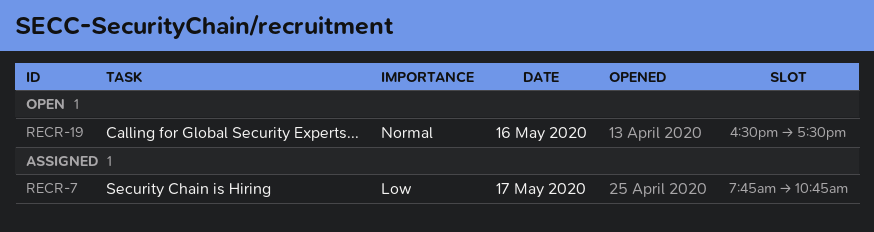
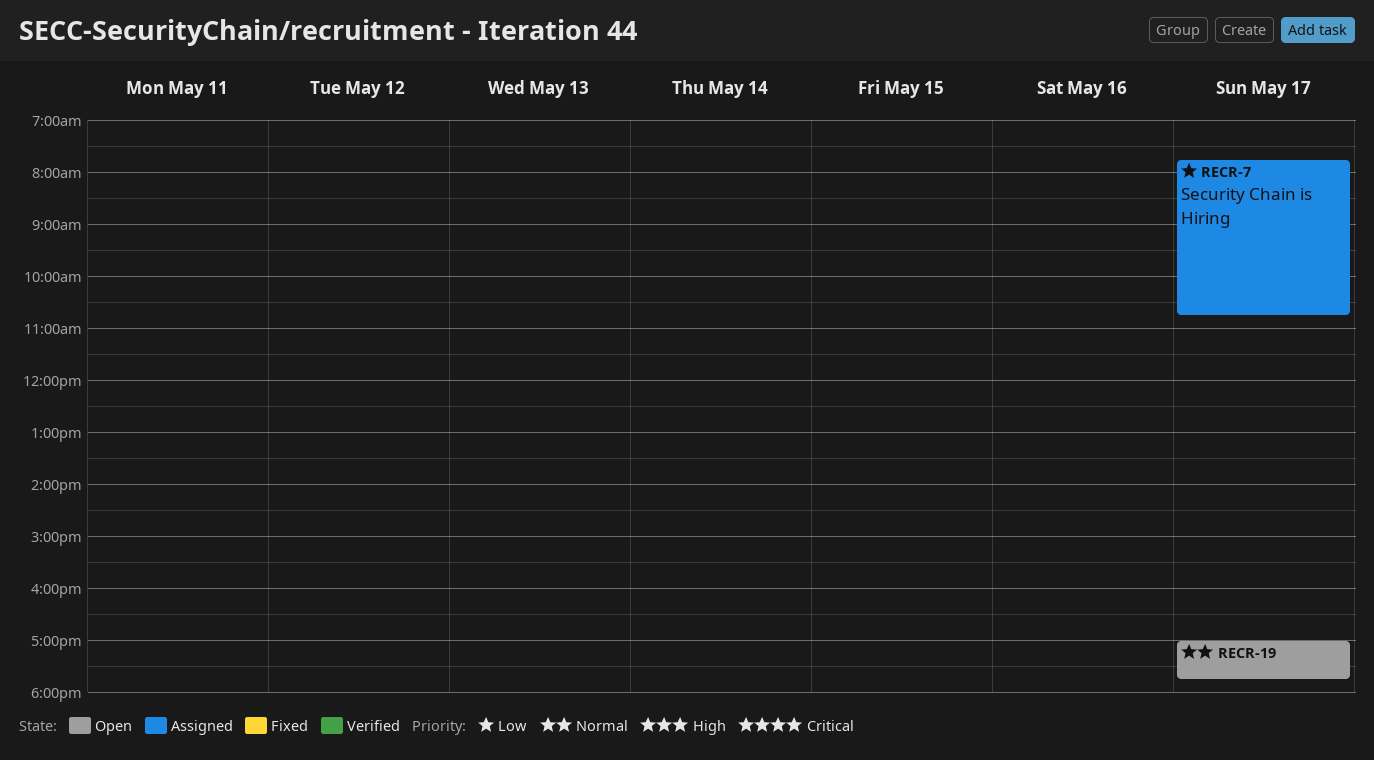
RECR-19, day: May 16 -> May 17
RECR-19, begins: 16:30 -> 17:00
RECR-19, ends: 17:30 -> 17:45

